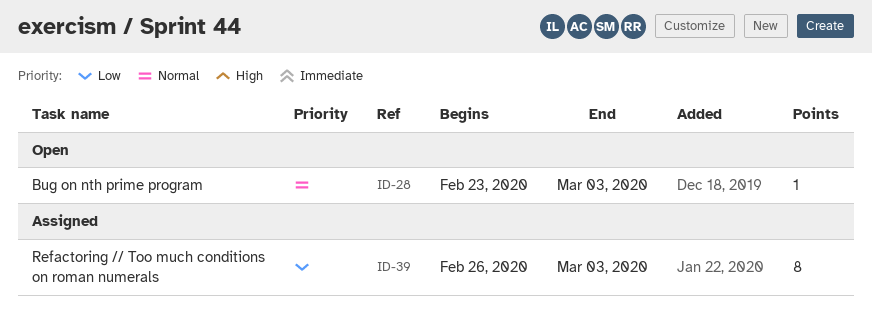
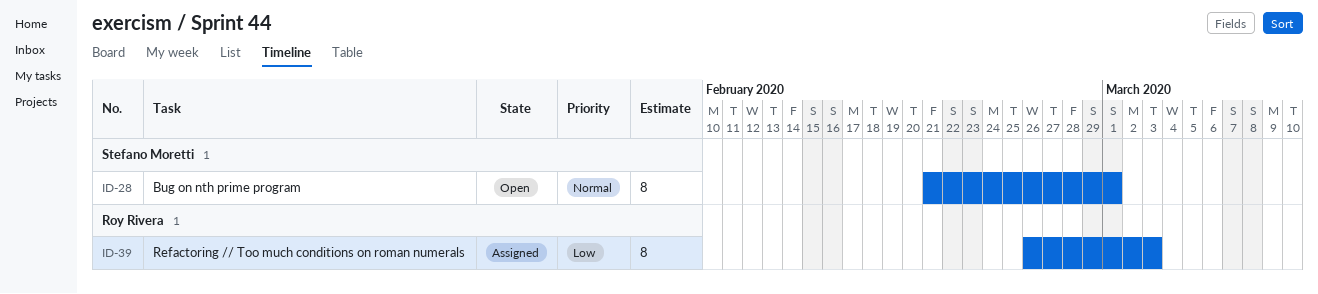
ID-28, estimate: 1 -> 8
ID-28, start: Feb 23 -> Feb 21
ID-28, due: Mar 3 -> Mar 1

